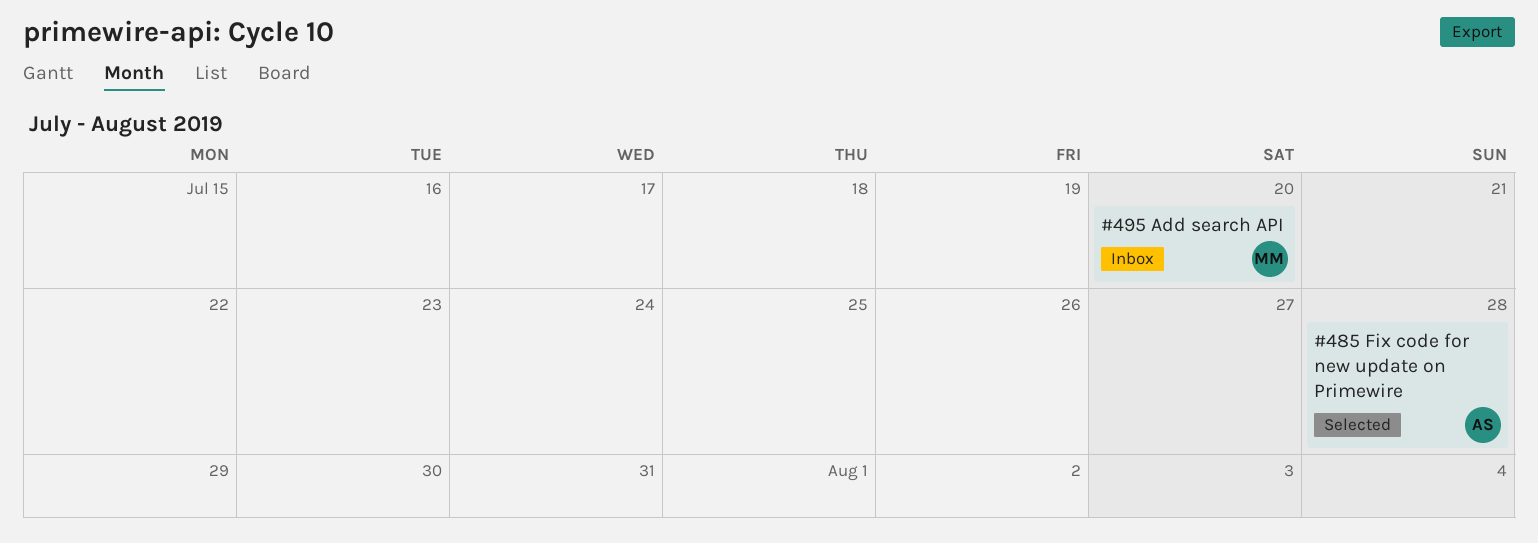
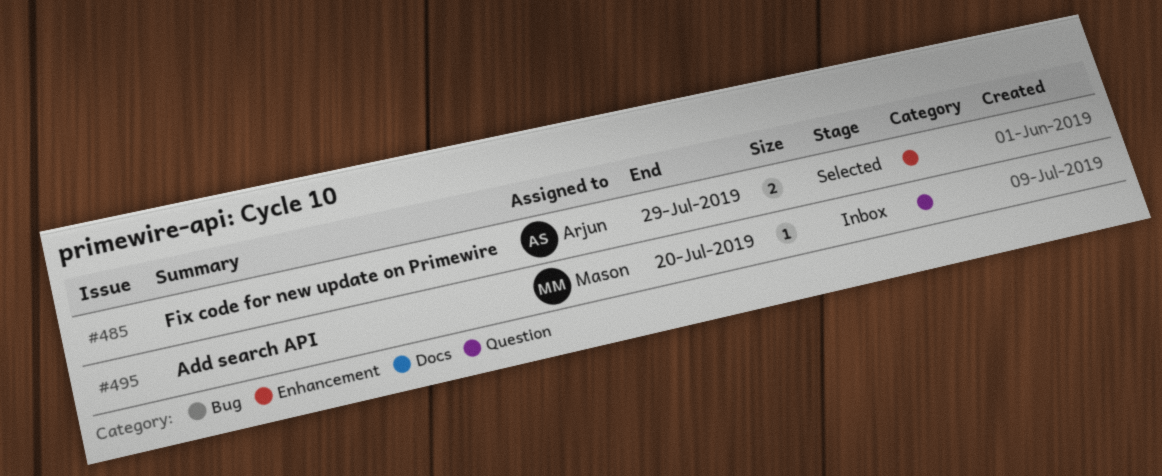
#485, due: Jul 28 -> Jul 29

